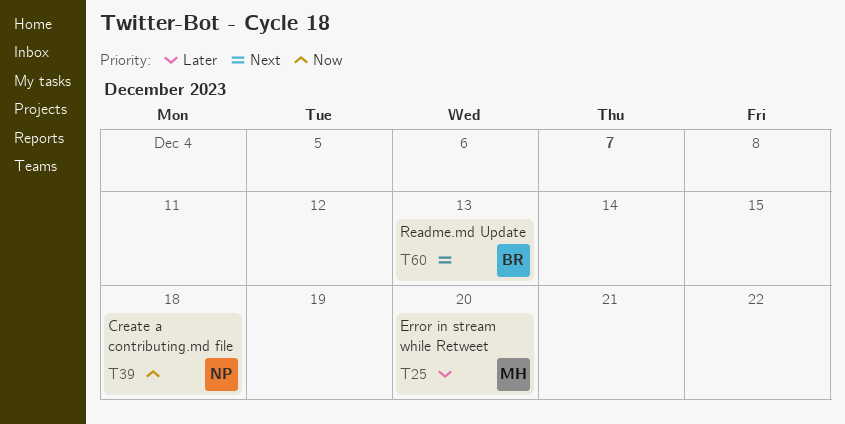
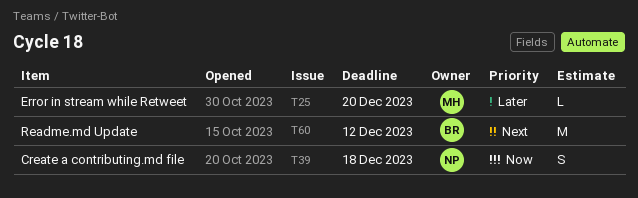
T60, due: Dec 13 -> Dec 12

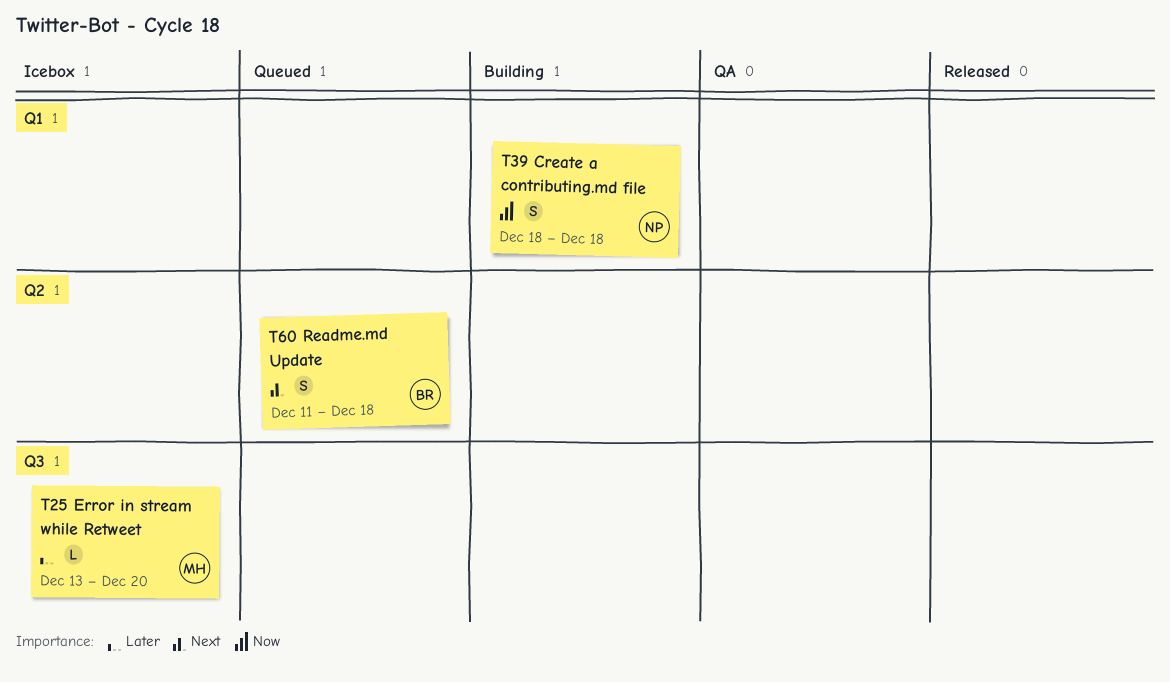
T60, estimate: M -> S
T60, due: Dec 12 -> Dec 18

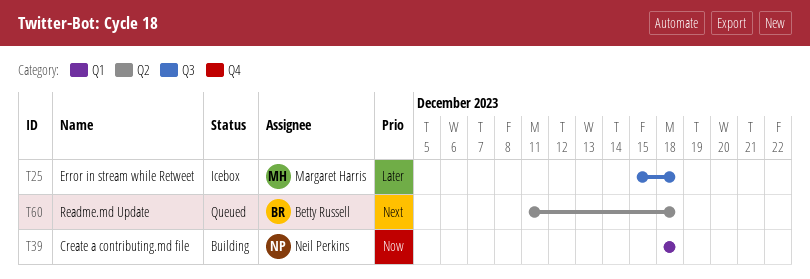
T25, start: Dec 13 -> Dec 15
T25, due: Dec 20 -> Dec 18

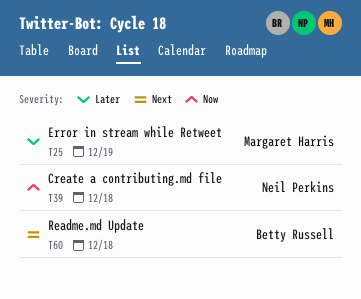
T25, due: Dec 18 -> Dec 19

